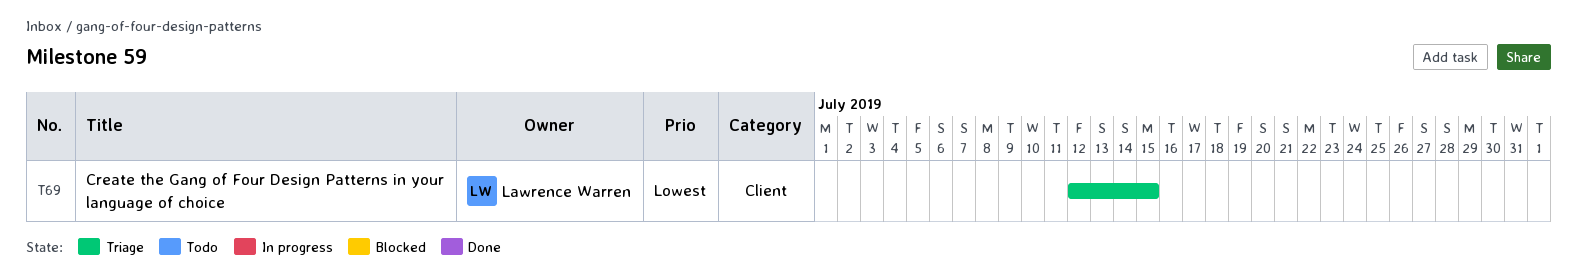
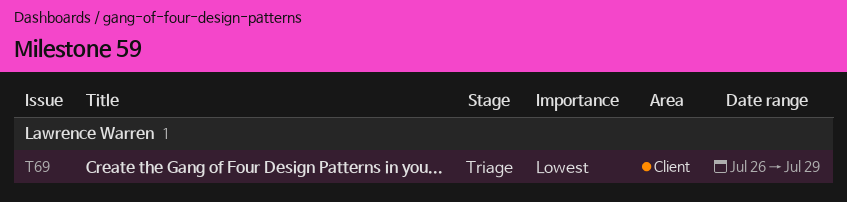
T69, start: Jul 12 -> Jul 26
T69, due: Jul 15 -> Jul 29

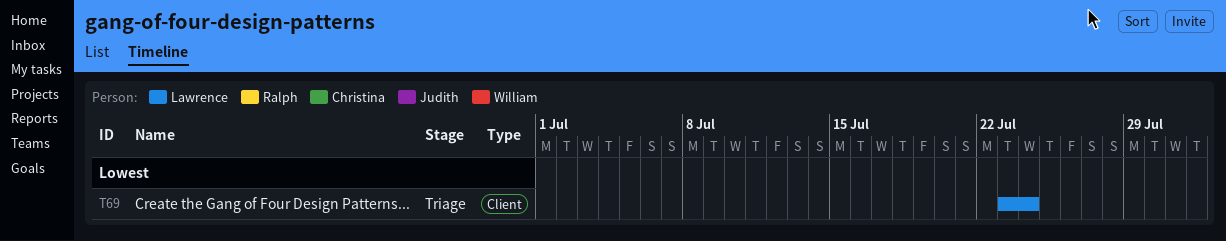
T69, start: Jul 26 -> Jul 23
T69, due: Jul 29 -> Jul 24

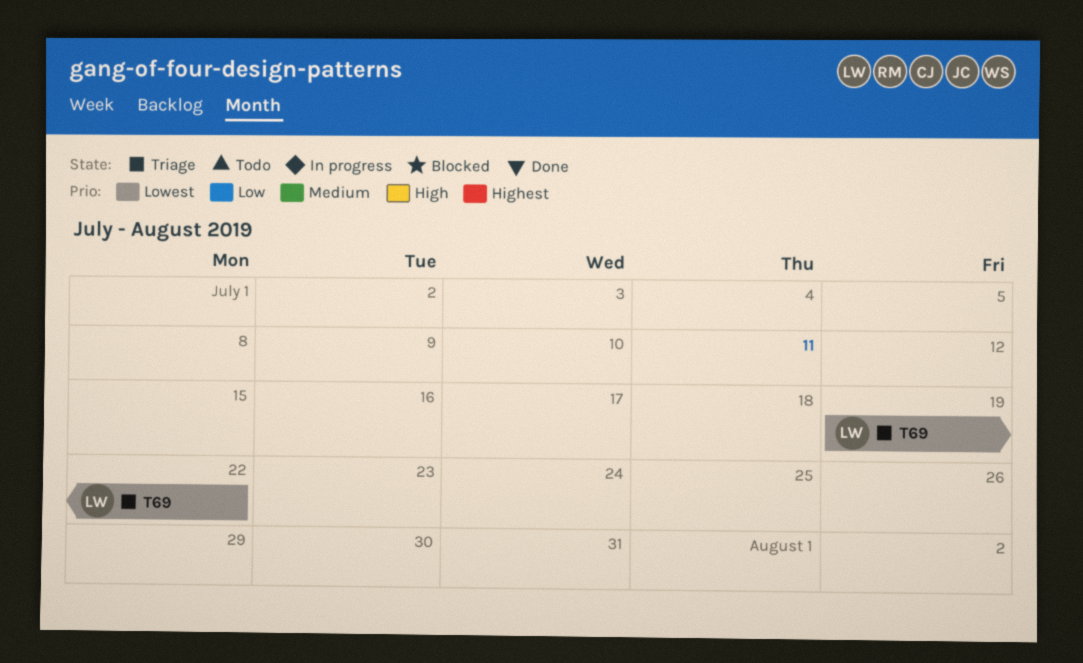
T69, start: Jul 23 -> Jul 19
T69, due: Jul 24 -> Jul 22

